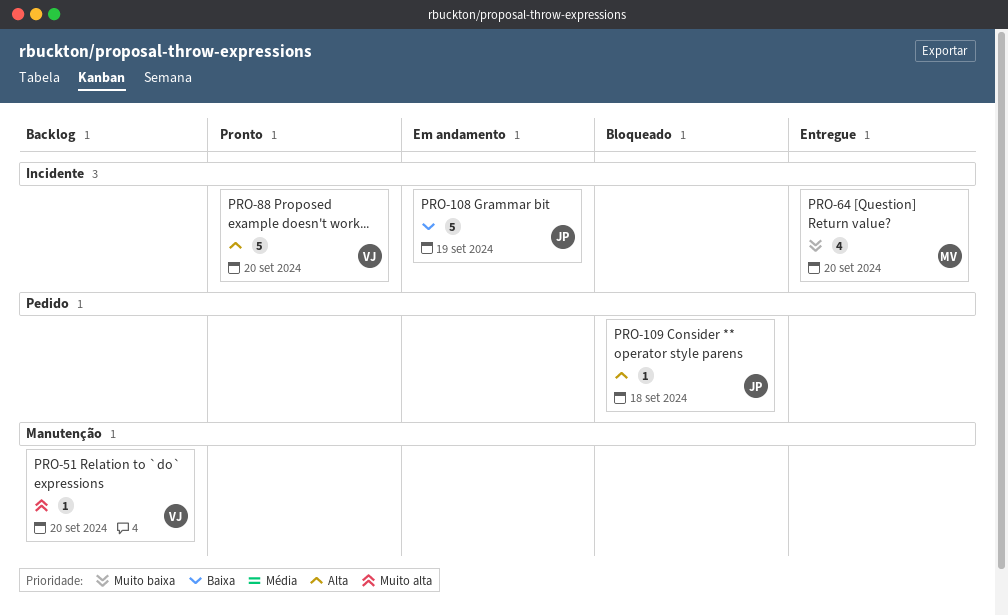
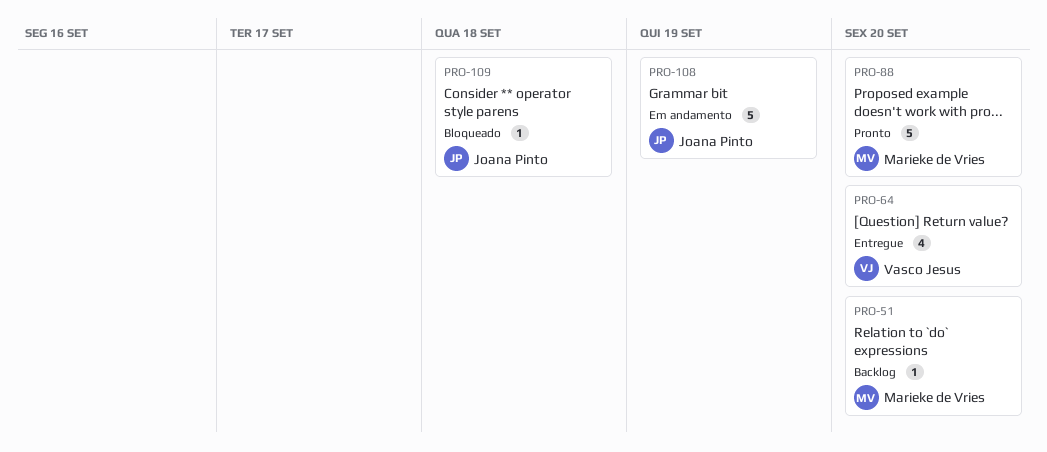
PRO-51, owner: Vasco Jesus -> Marieke de Vries
PRO-64, owner: Marieke de Vries -> Vasco Jesus
PRO-88, owner: Vasco Jesus -> Marieke de Vries

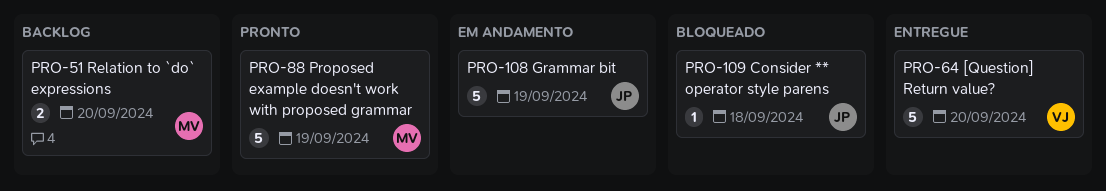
PRO-51, estimate: 1 -> 2
PRO-64, estimate: 4 -> 5
PRO-88, due: Sep 20 -> Sep 19

